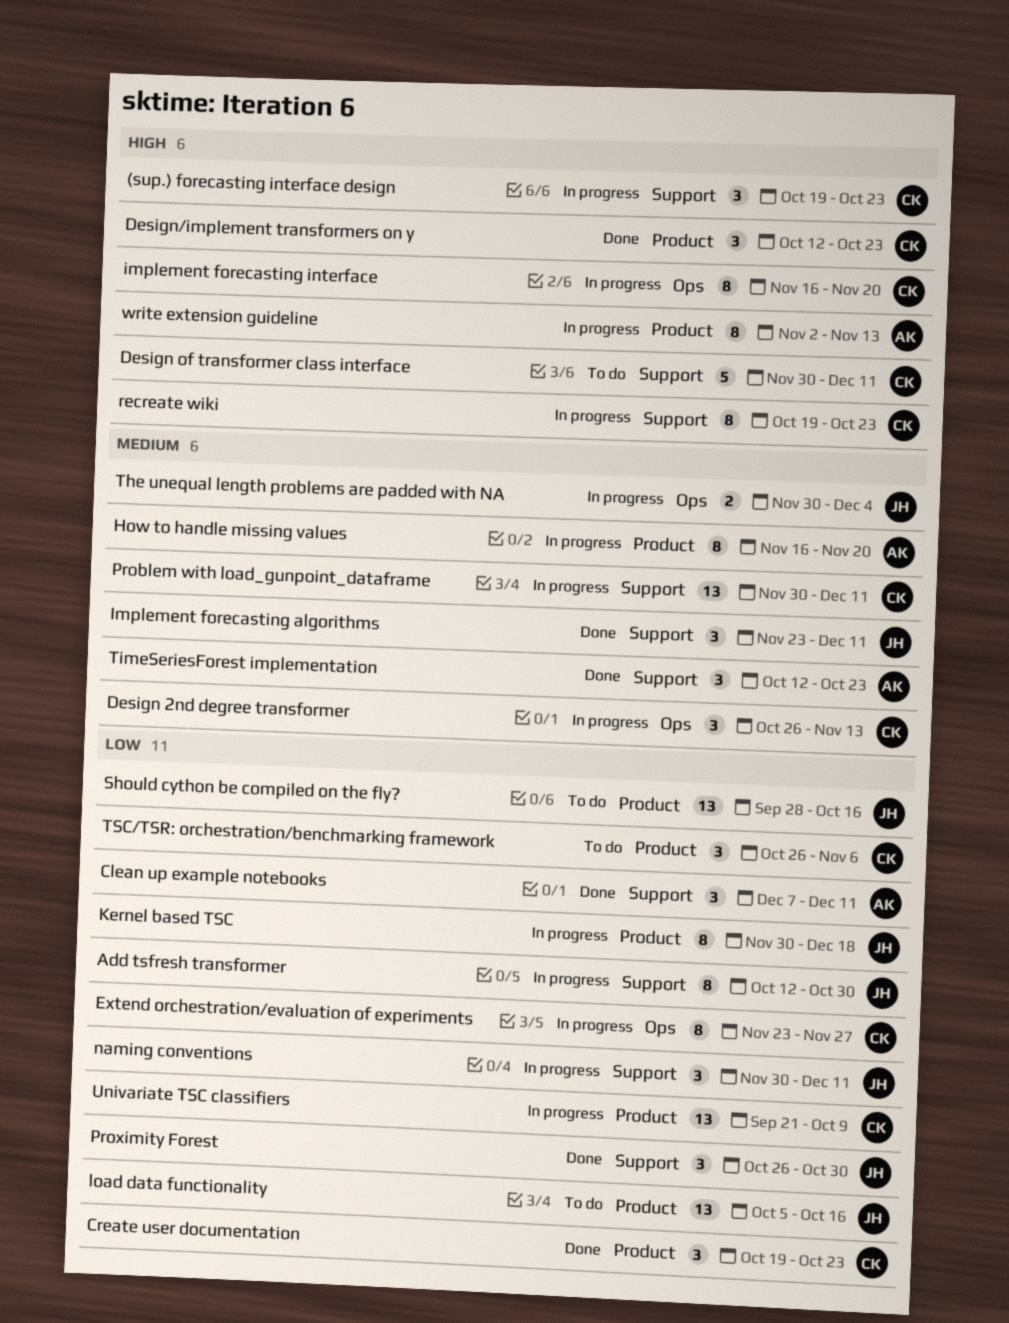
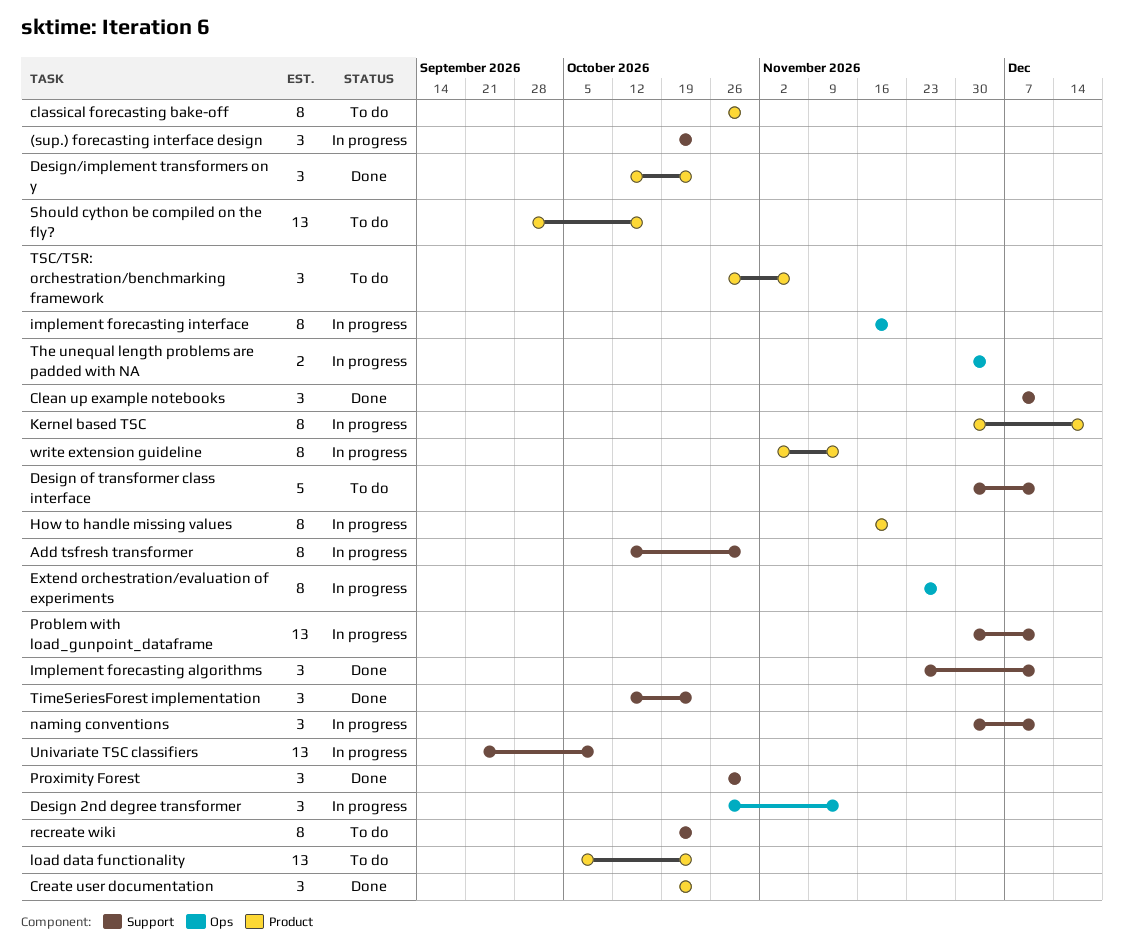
classical forecasting bake-off: none -> present
load data functionality, due: Oct 16 -> Oct 23
recreate wiki, status: In progress -> To do
Univariate TSC classifiers, label: Product -> Support

